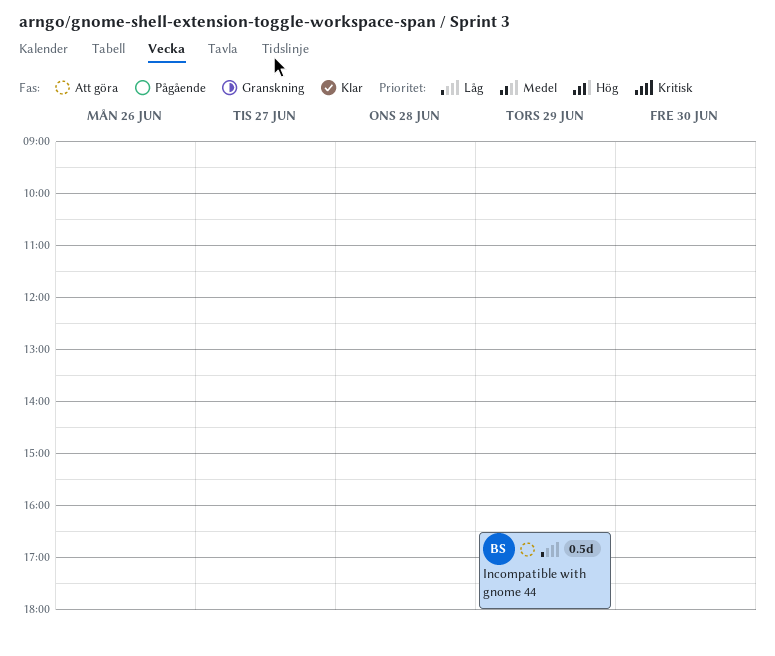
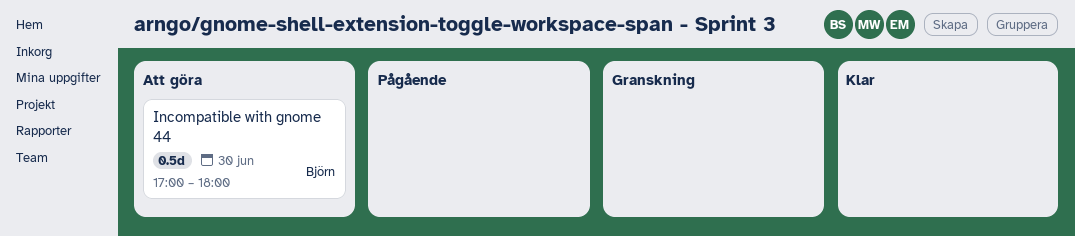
Incompatible with gnome 44, day: Jun 29 -> Jun 30
Incompatible with gnome 44, begins: 16:30 -> 17:00

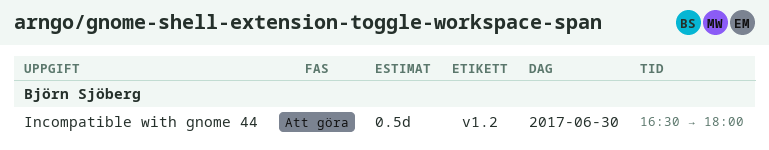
Incompatible with gnome 44, begins: 17:00 -> 16:30

